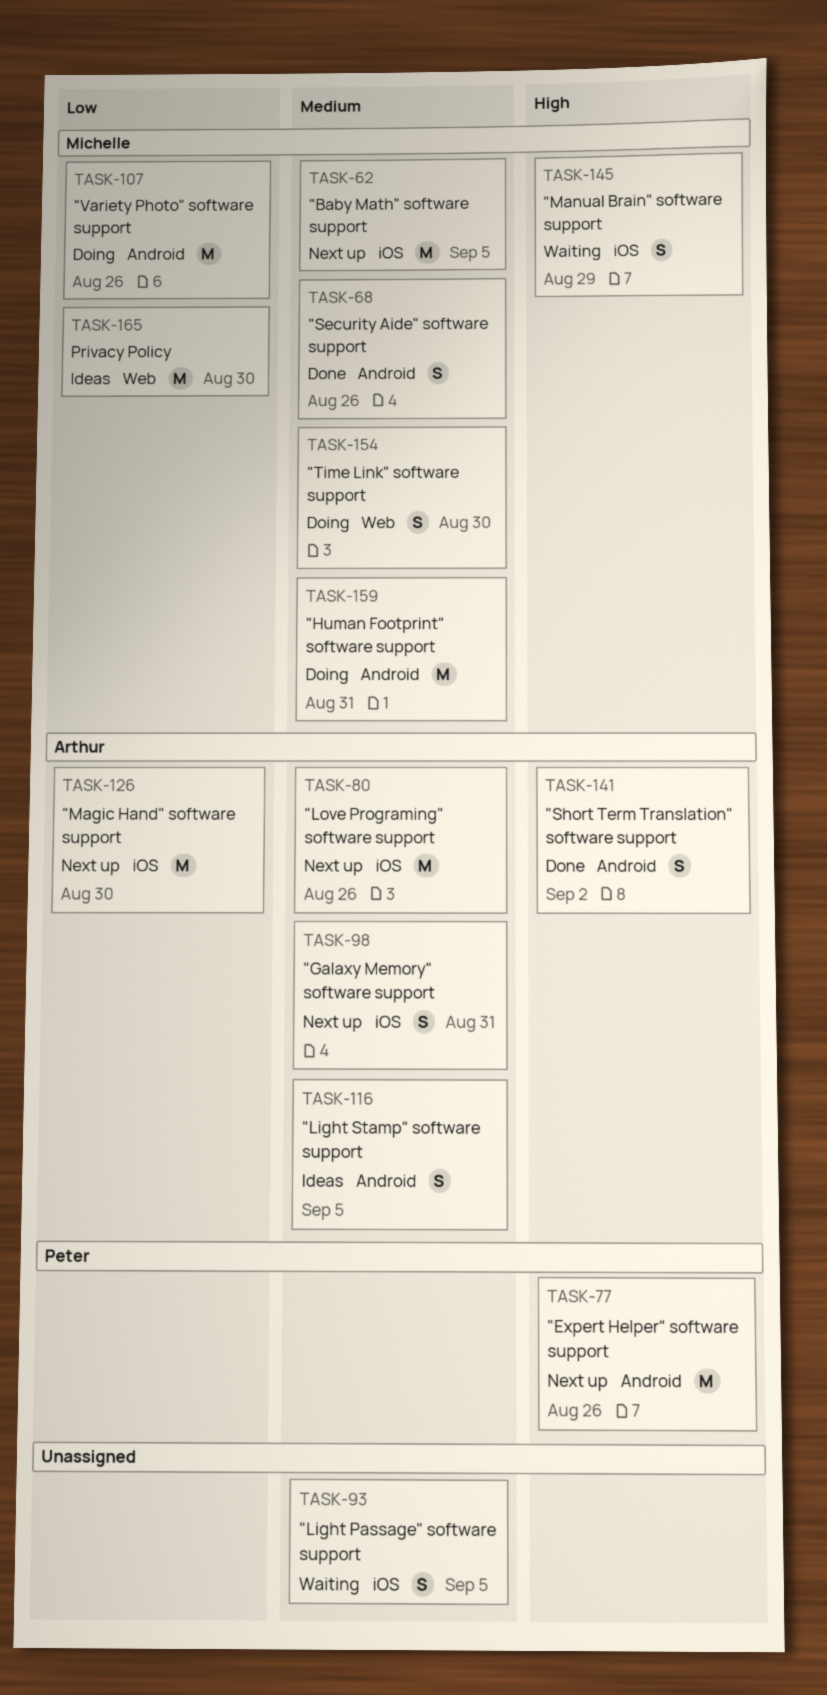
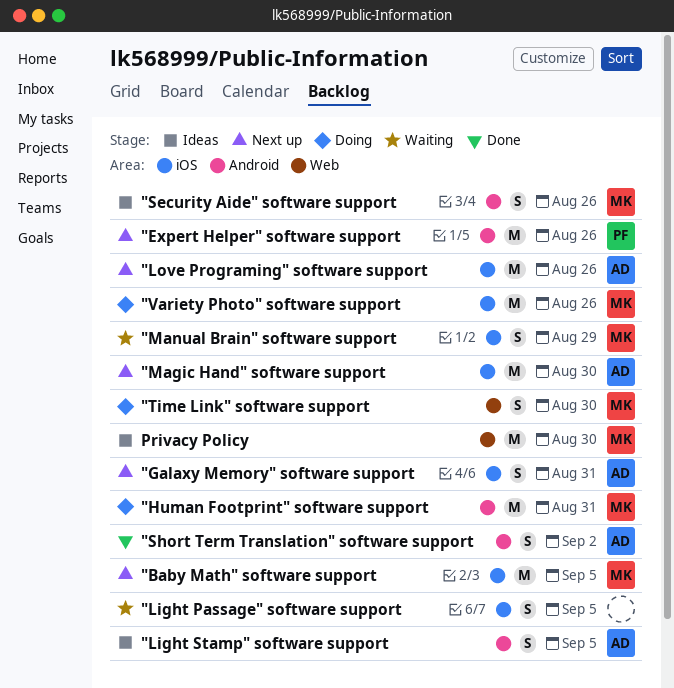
"Security Aide" software support, status: Done -> Ideas
"Variety Photo" software support, label: Android -> iOS

